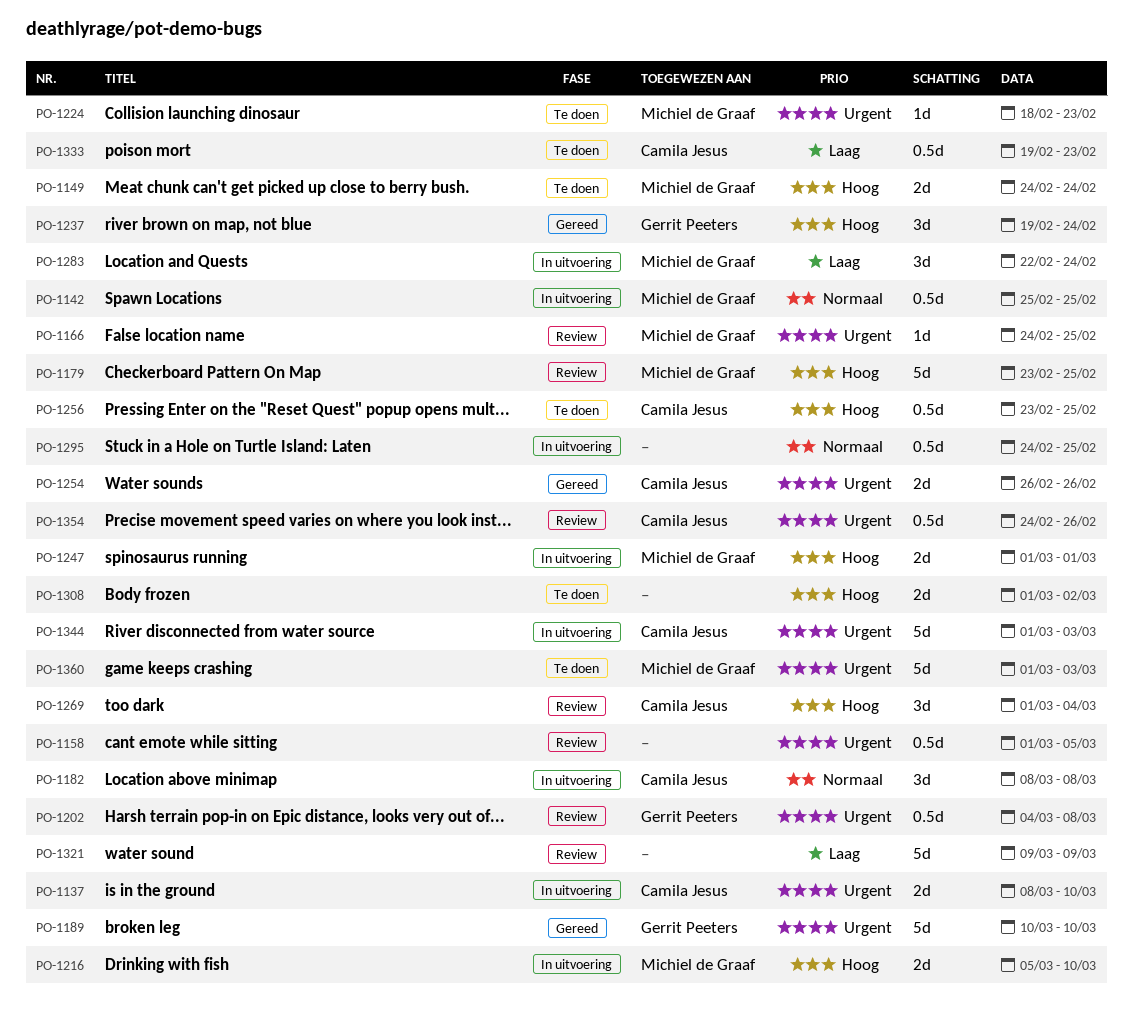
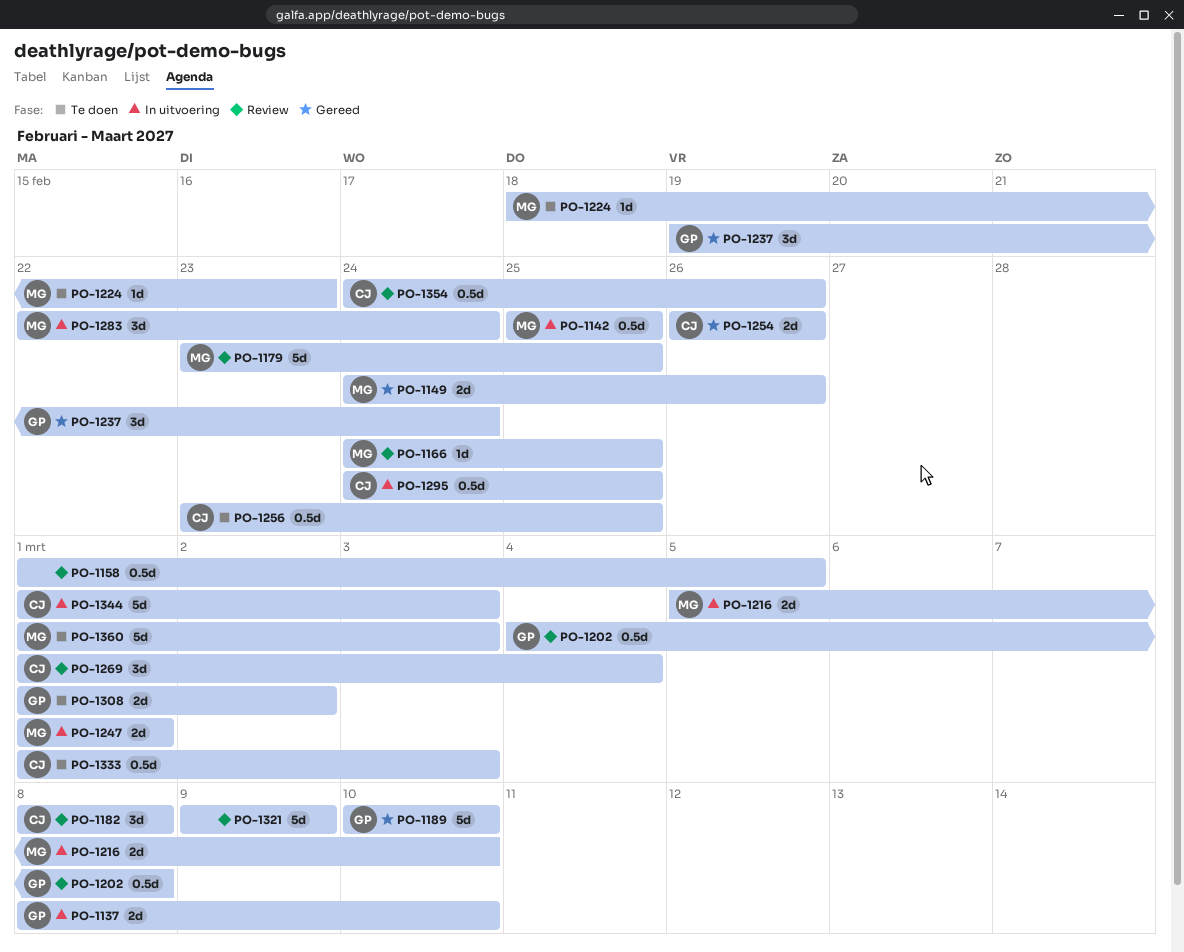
PO-1137, owner: Camila Jesus -> Gerrit Peeters
PO-1149, status: Te doen -> Gereed
PO-1149, due: Feb 24 -> Feb 26
PO-1182, status: In uitvoering -> Review
PO-1295, owner: none -> Camila Jesus
PO-1308, owner: none -> Gerrit Peeters
PO-1333, start: Feb 19 -> Mar 1
PO-1333, due: Feb 23 -> Mar 3

